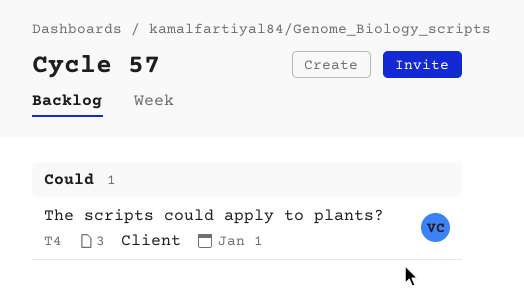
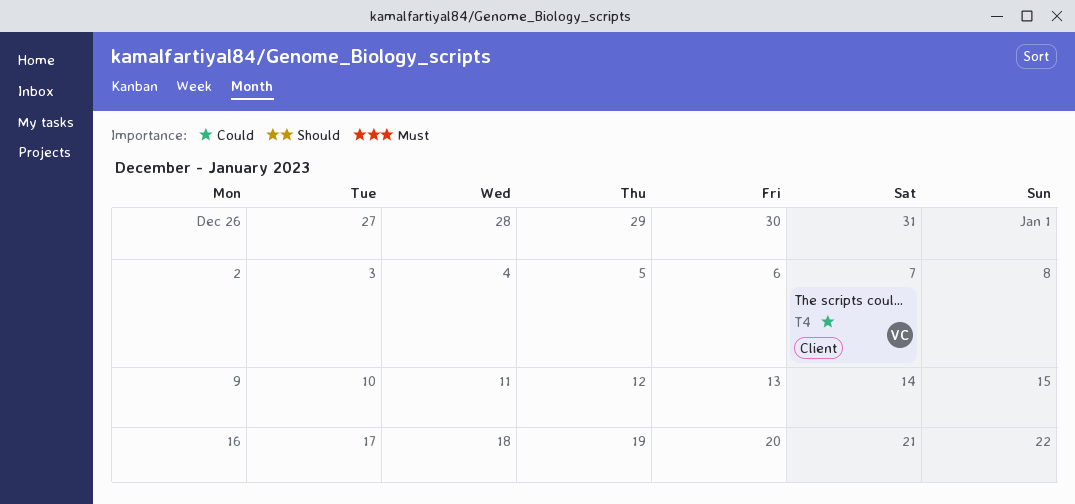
T4, due: Jan 1 -> Jan 7

